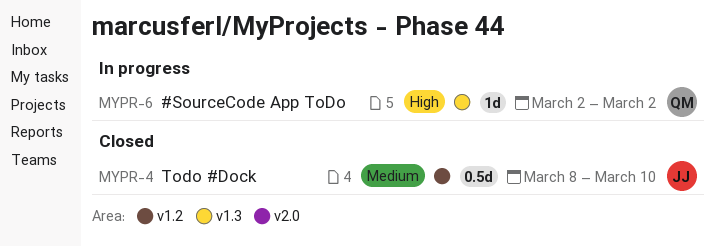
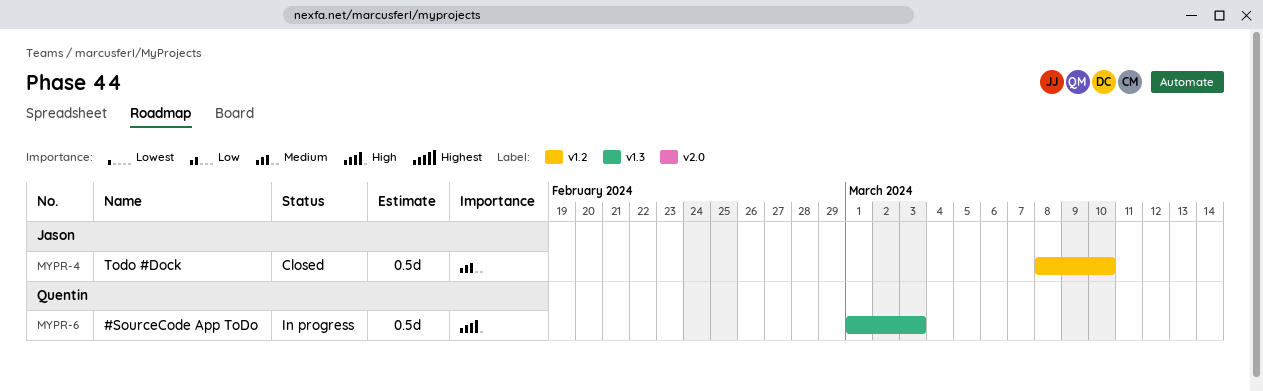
MYPR-6, estimate: 1d -> 0.5d
MYPR-6, start: Mar 2 -> Mar 1
MYPR-6, due: Mar 2 -> Mar 3

